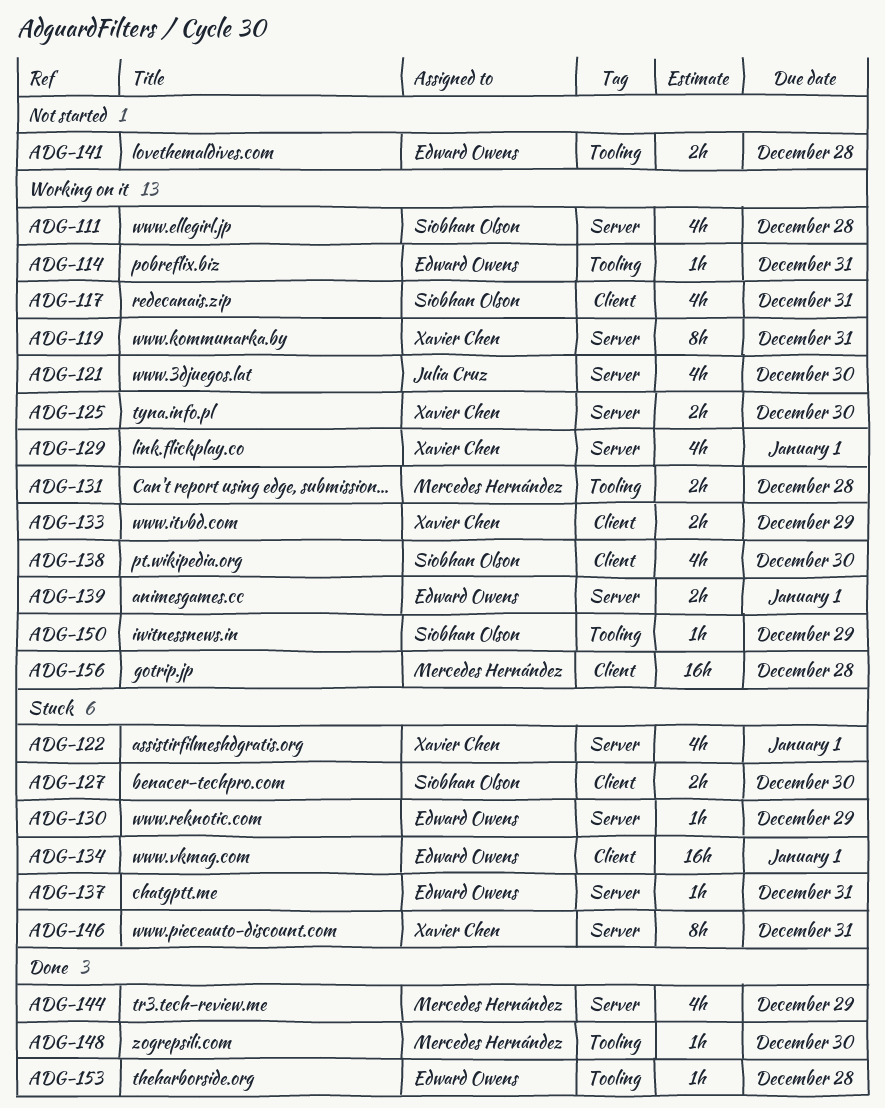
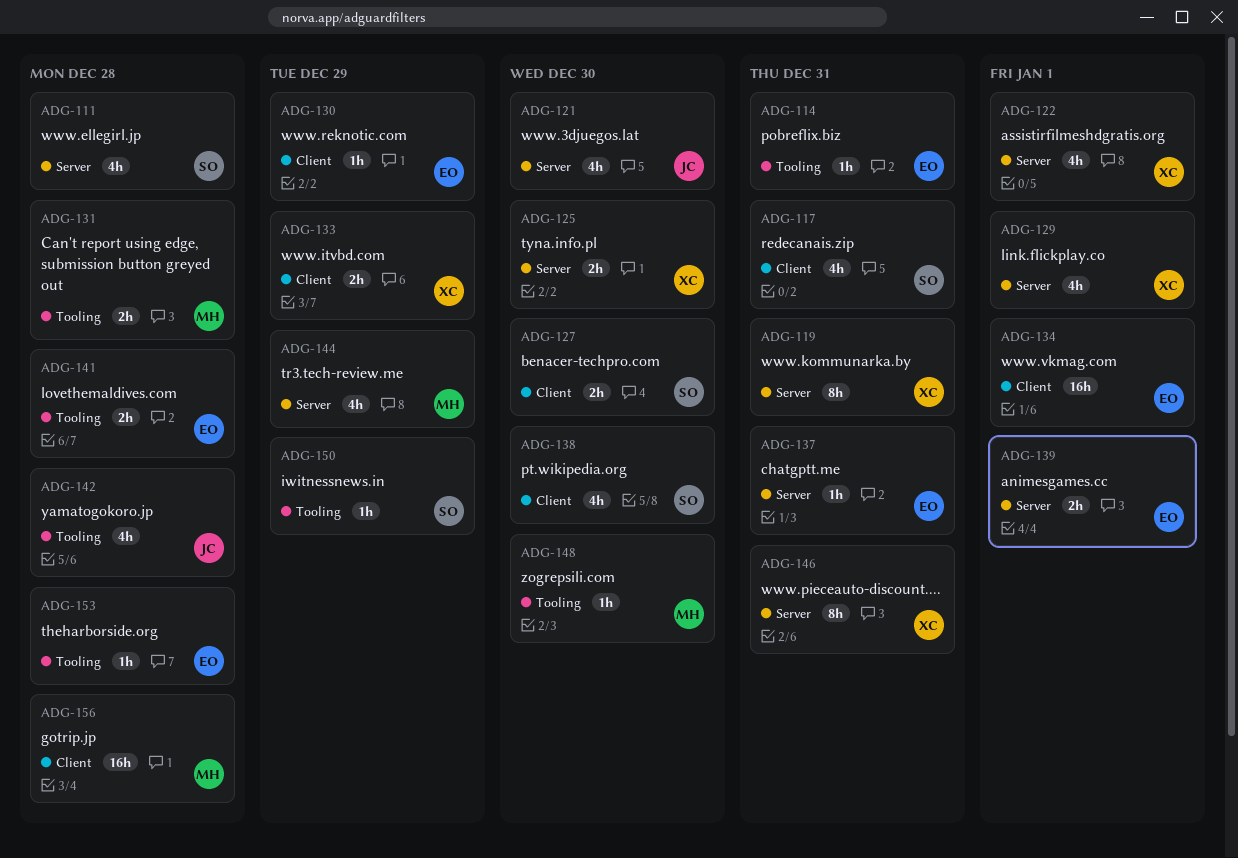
ADG-130, label: Server -> Client
ADG-142: none -> present

